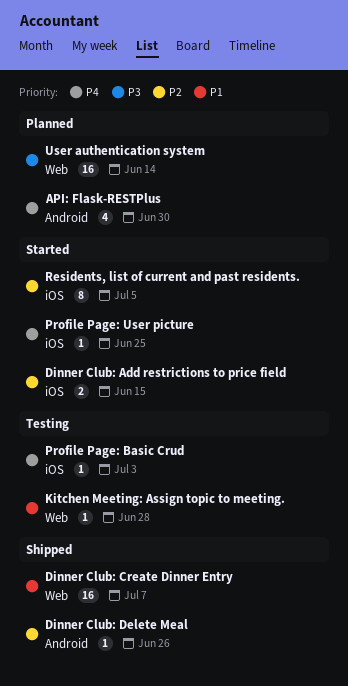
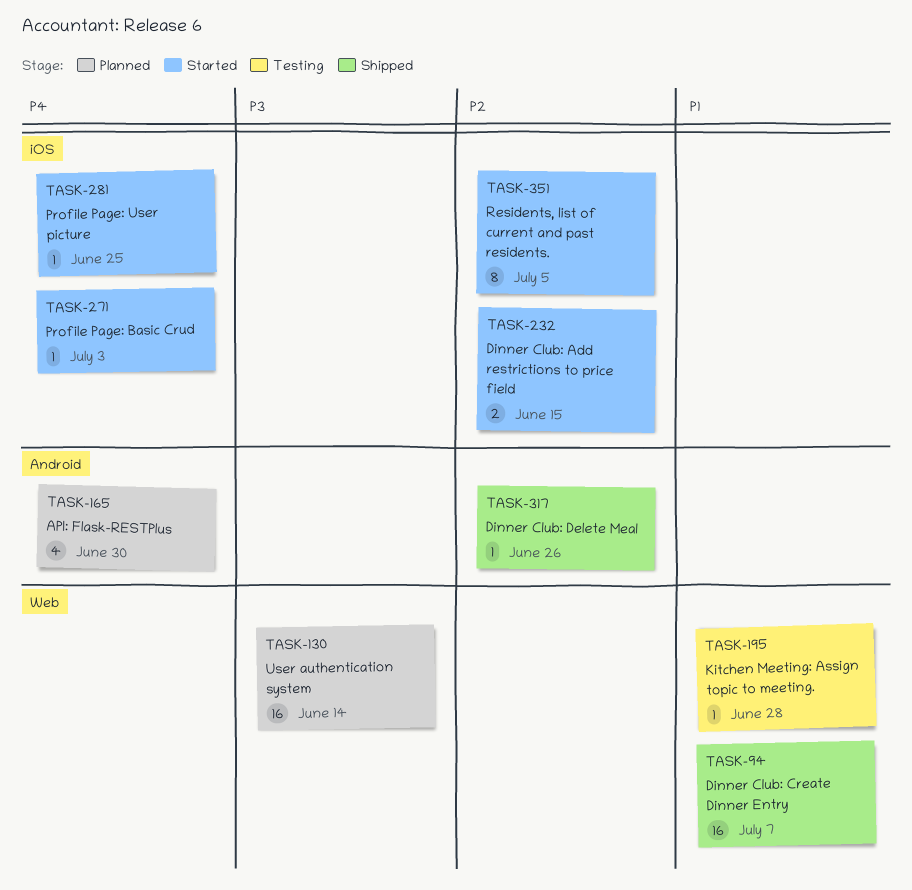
Profile Page: Basic Crud, status: Testing -> Started

